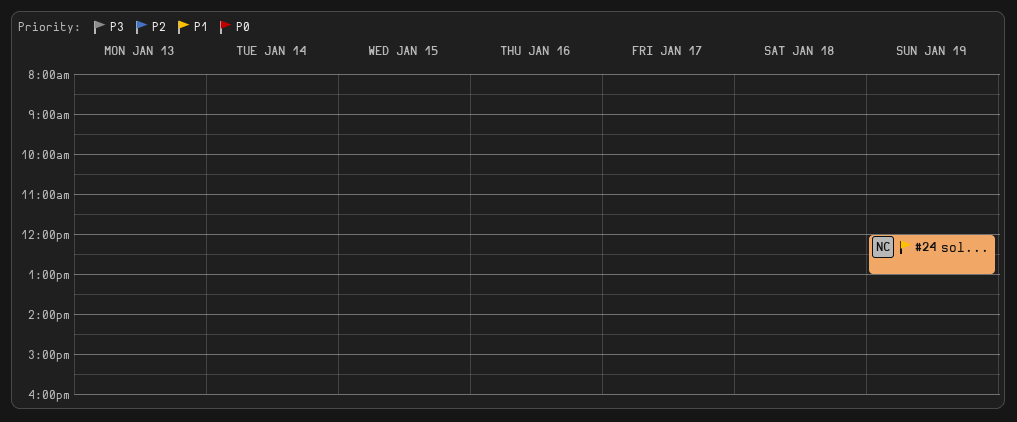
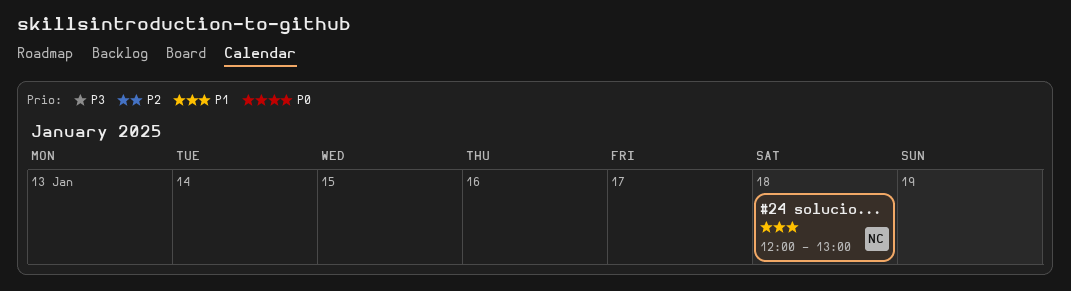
#24, day: Jan 19 -> Jan 18

